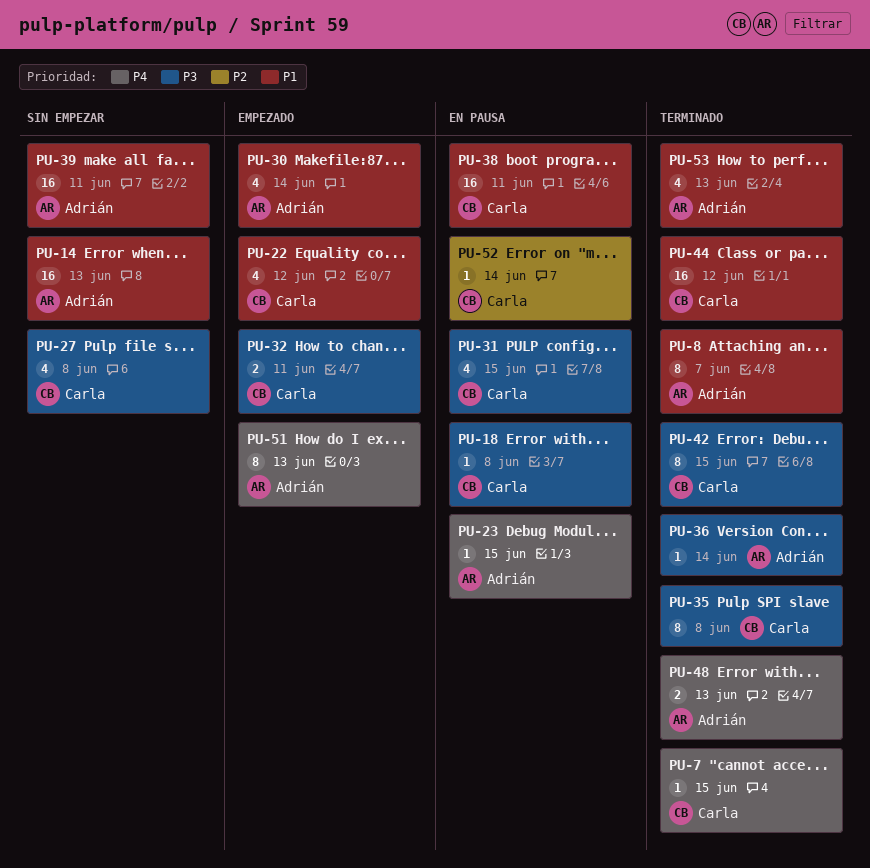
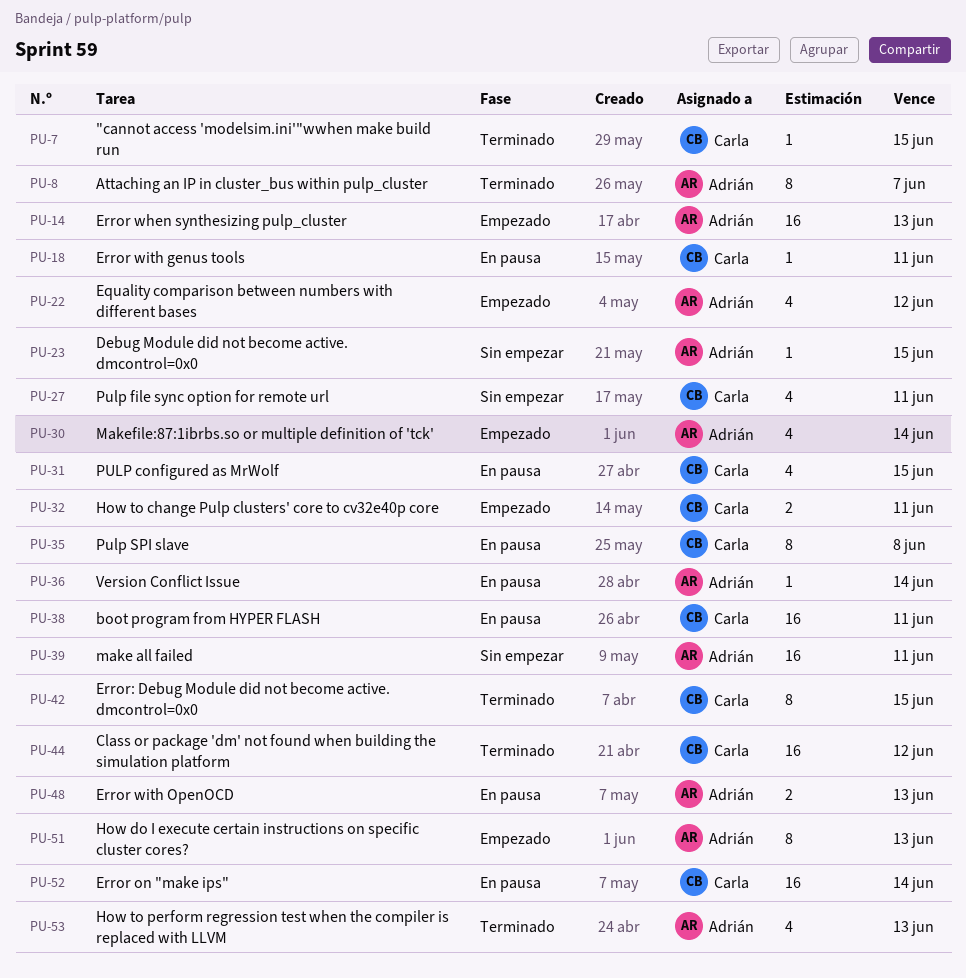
PU-14, status: Sin empezar -> Empezado
PU-18, due: Jun 8 -> Jun 11
PU-22, owner: Carla -> Adrián
PU-23, status: En pausa -> Sin empezar
PU-27, due: Jun 8 -> Jun 11
PU-35, status: Terminado -> En pausa
PU-36, status: Terminado -> En pausa
PU-48, status: Terminado -> En pausa
PU-52, estimate: 1 -> 16

